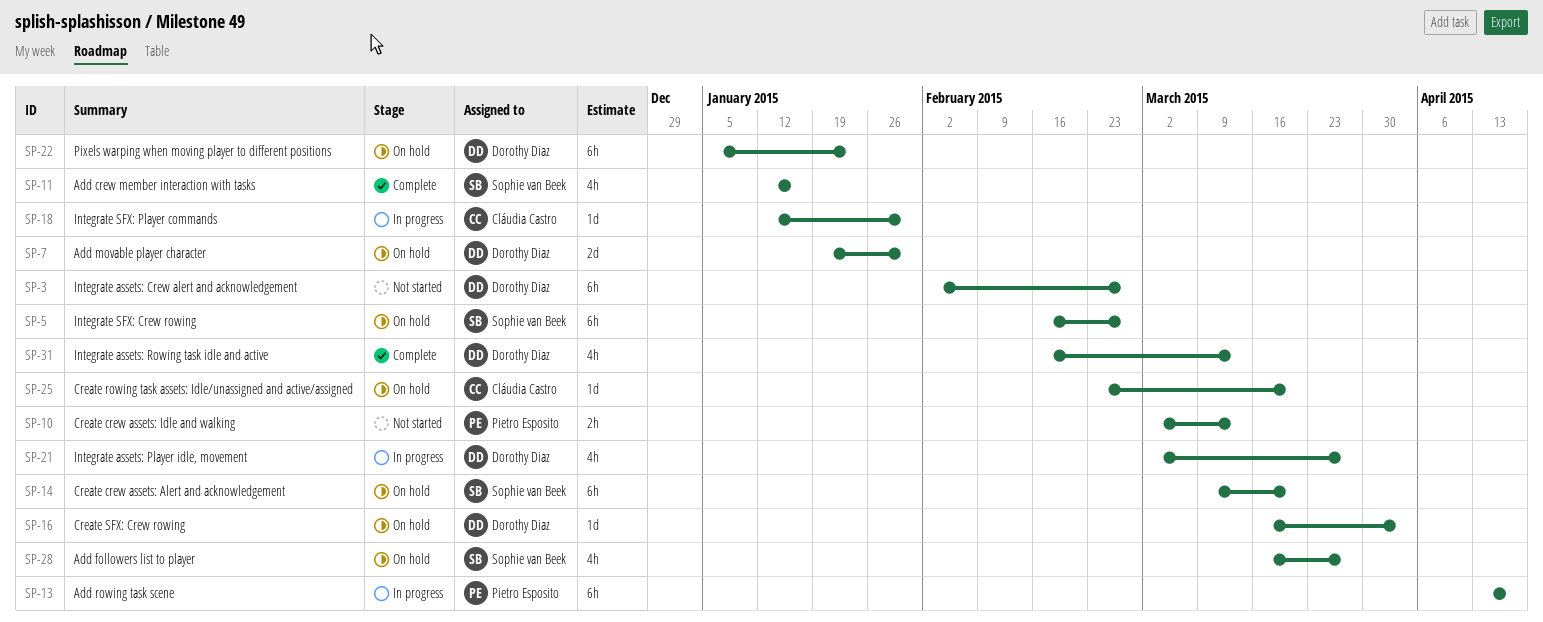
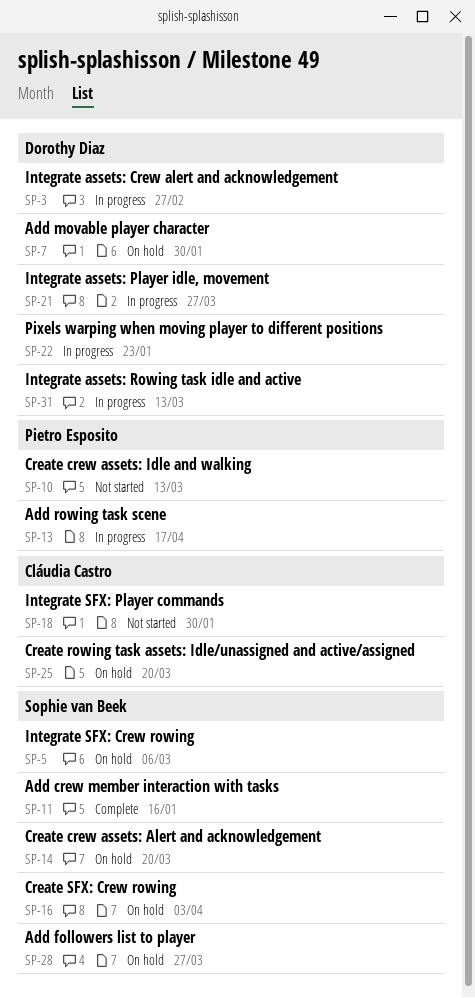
SP-3, status: Not started -> In progress
SP-5, due: Feb 27 -> Mar 6
SP-16, owner: Dorothy Diaz -> Sophie van Beek
SP-18, status: In progress -> Not started
SP-22, status: On hold -> In progress
SP-31, status: Complete -> In progress

